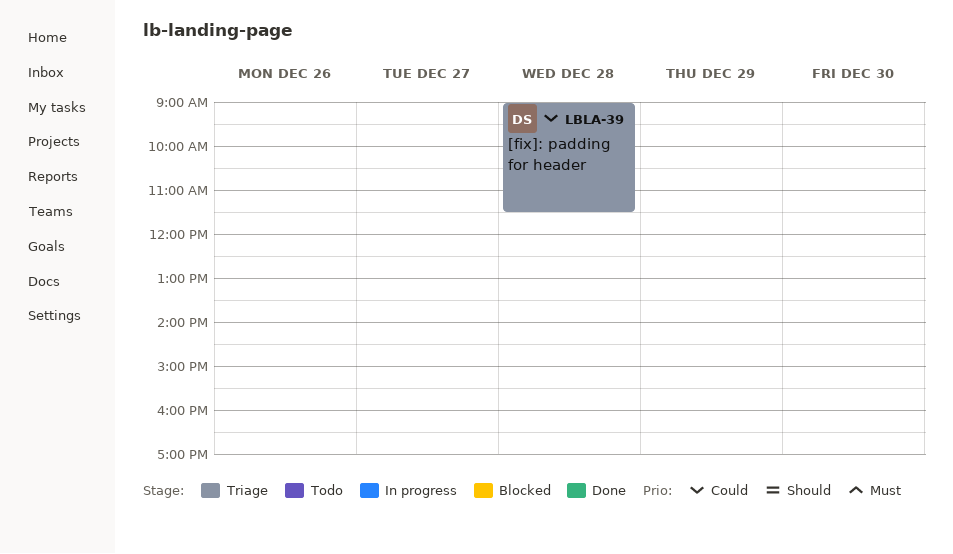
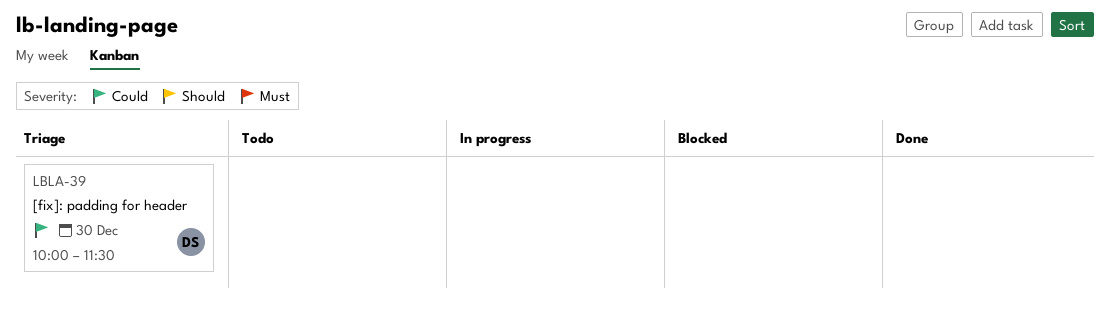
LBLA-39, day: Dec 28 -> Dec 30
LBLA-39, begins: 09:00 -> 10:00

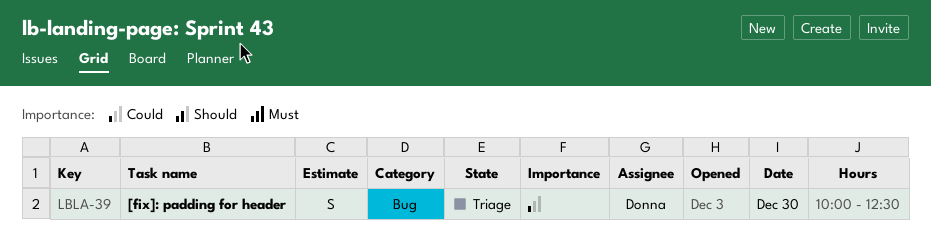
LBLA-39, ends: 11:30 -> 12:30

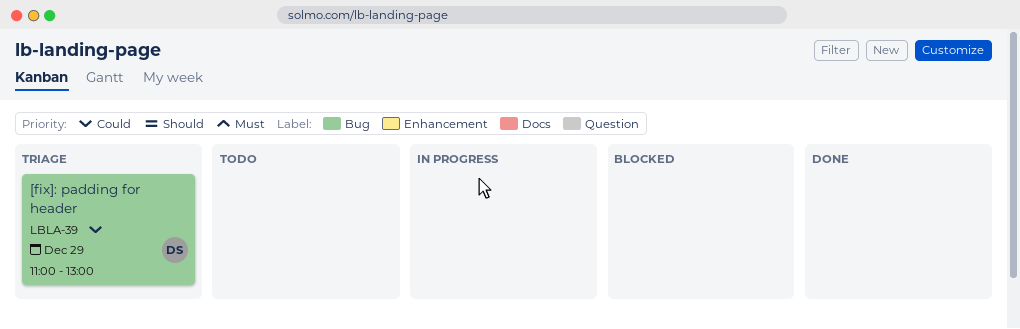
LBLA-39, day: Dec 30 -> Dec 29
LBLA-39, begins: 10:00 -> 11:00
LBLA-39, ends: 12:30 -> 13:00

